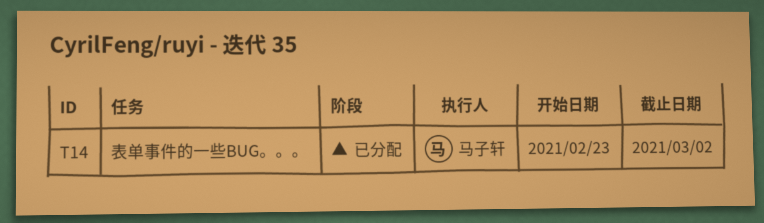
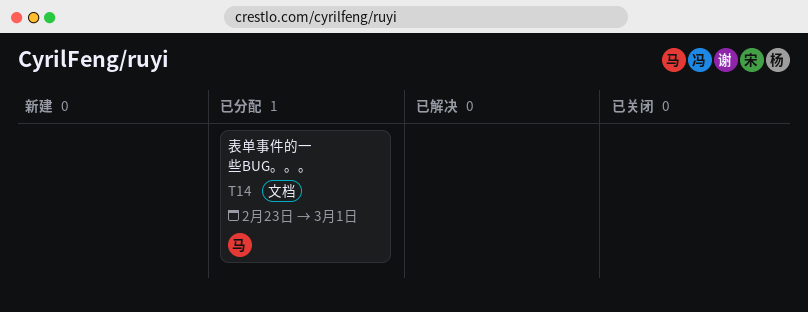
T14, due: Mar 2 -> Mar 1

